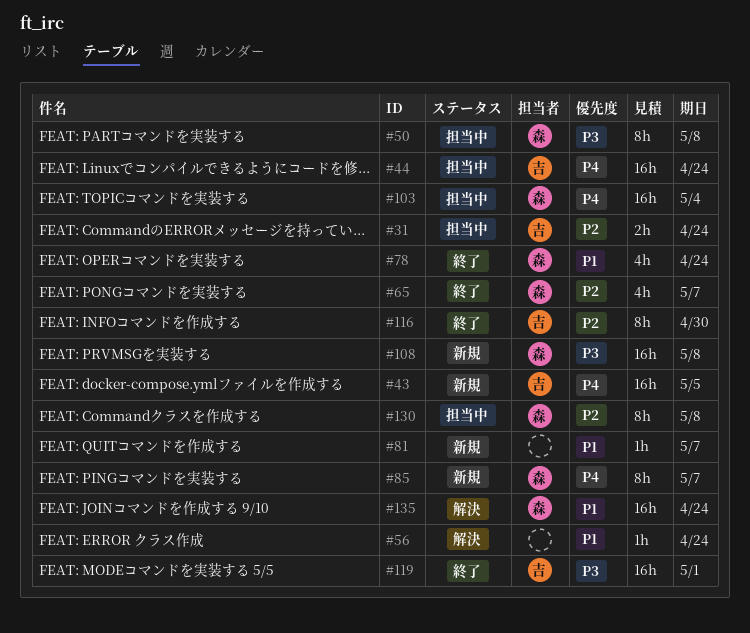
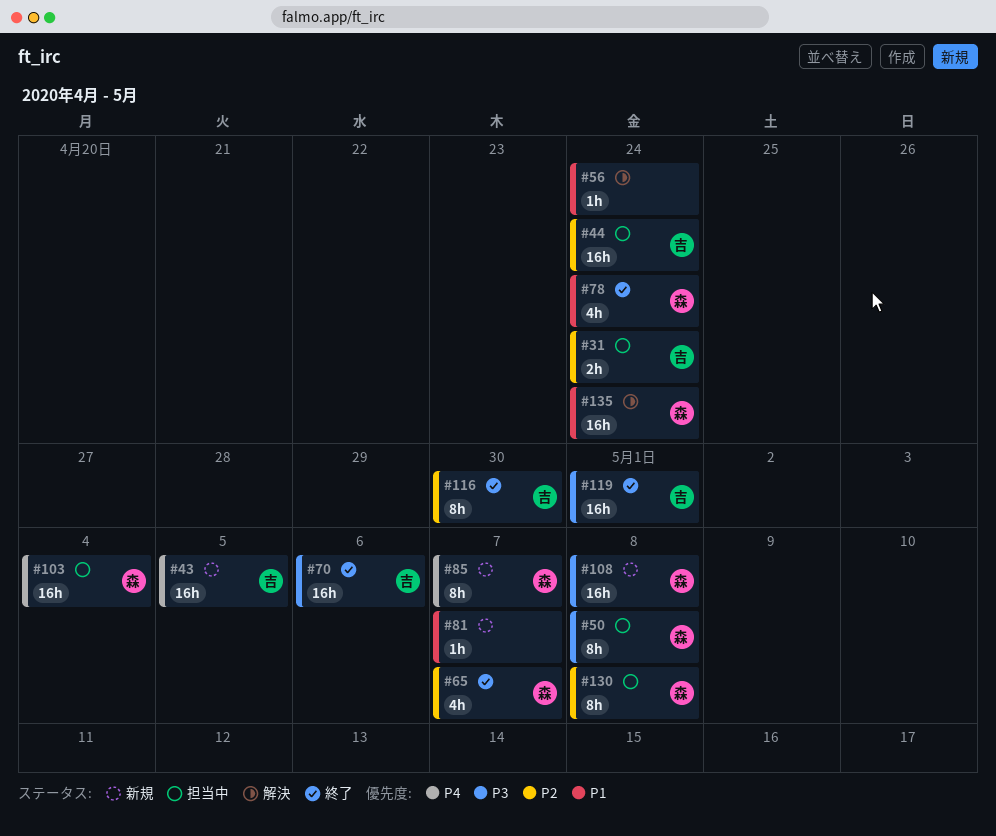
#44, priority: P4 -> P2
#70: none -> present

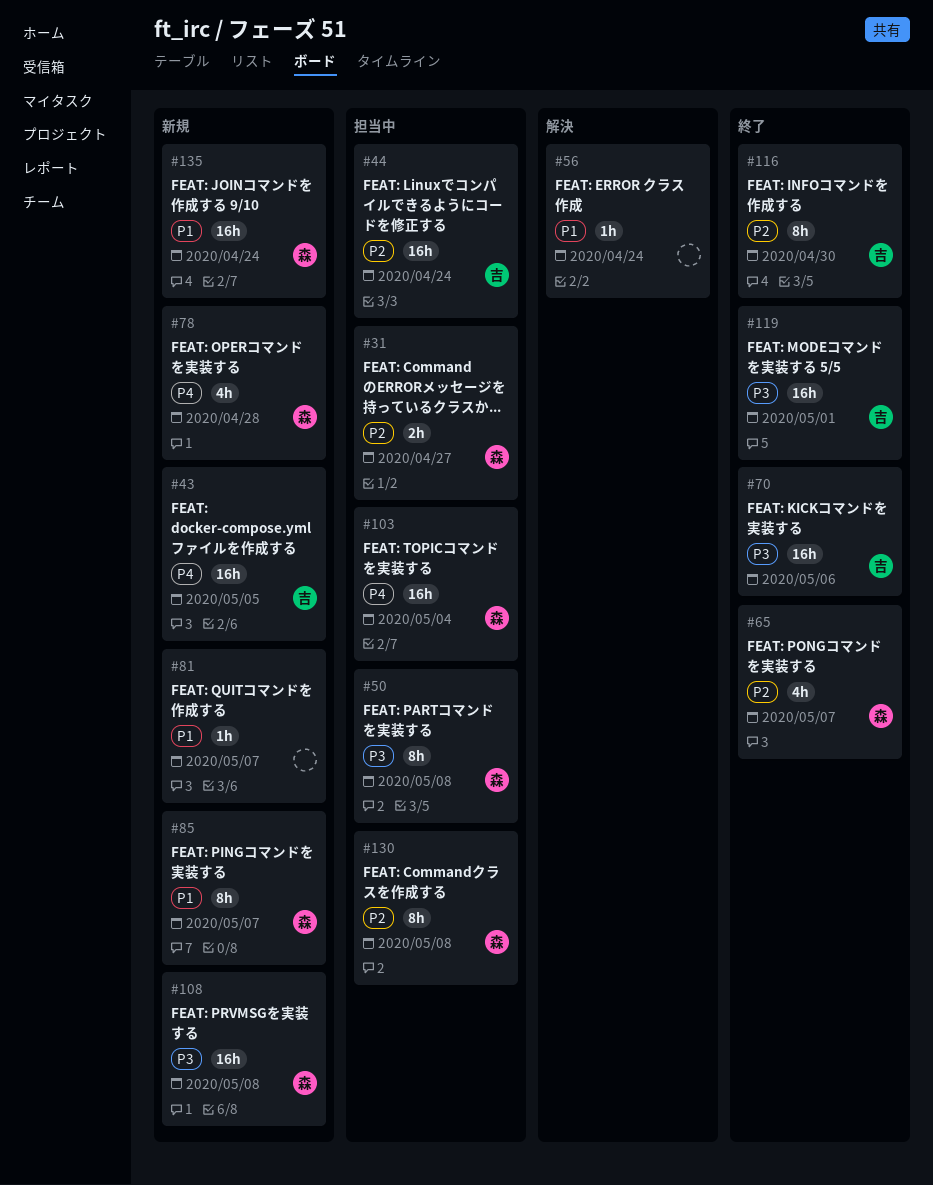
#31, owner: 吉 -> 森
#31, due: Apr 24 -> Apr 27
#78, status: 終了 -> 新規
#78, priority: P1 -> P4
#78, due: Apr 24 -> Apr 28
#85, priority: P4 -> P1
#135, status: 解決 -> 新規

